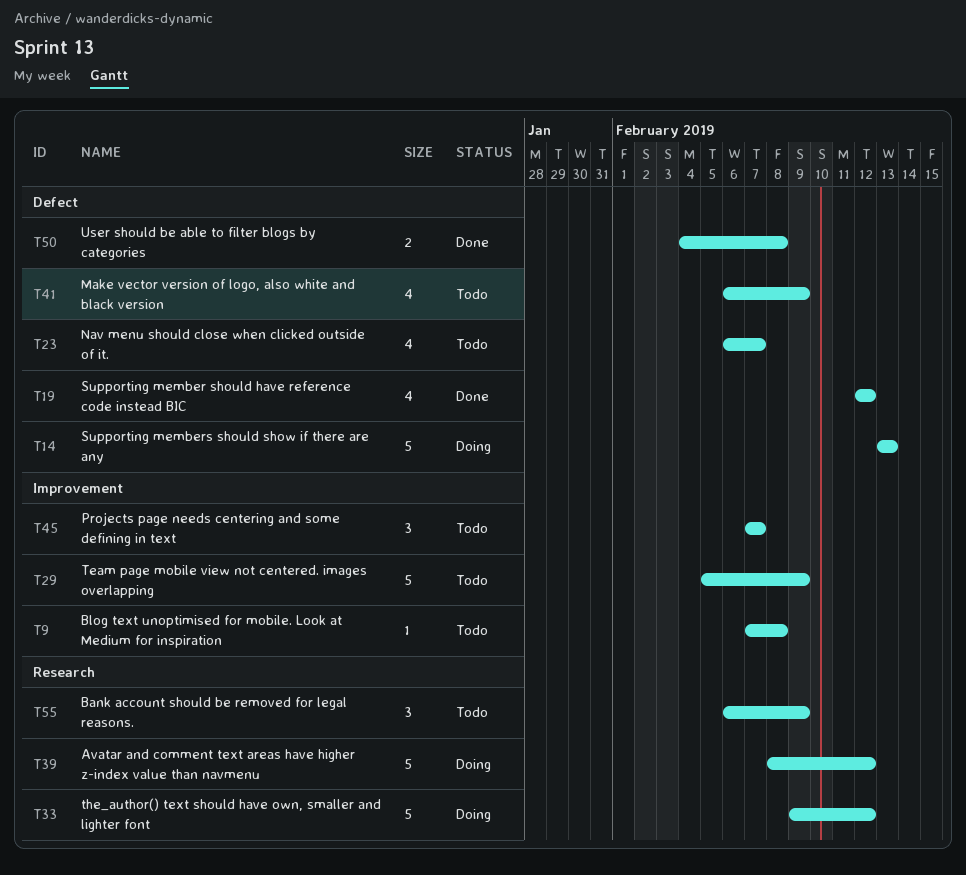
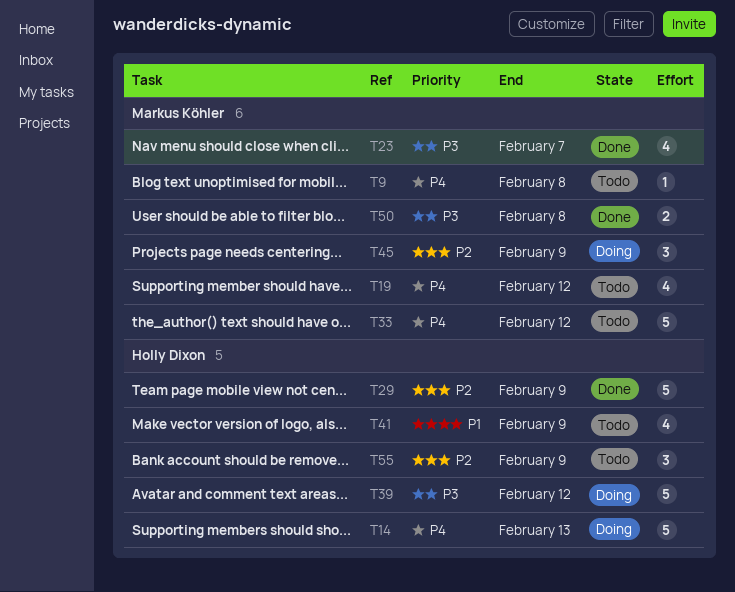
T19, status: Done -> Todo
T23, status: Todo -> Done
T29, status: Todo -> Done
T33, status: Doing -> Todo
T45, status: Todo -> Doing
T45, due: Feb 7 -> Feb 9

